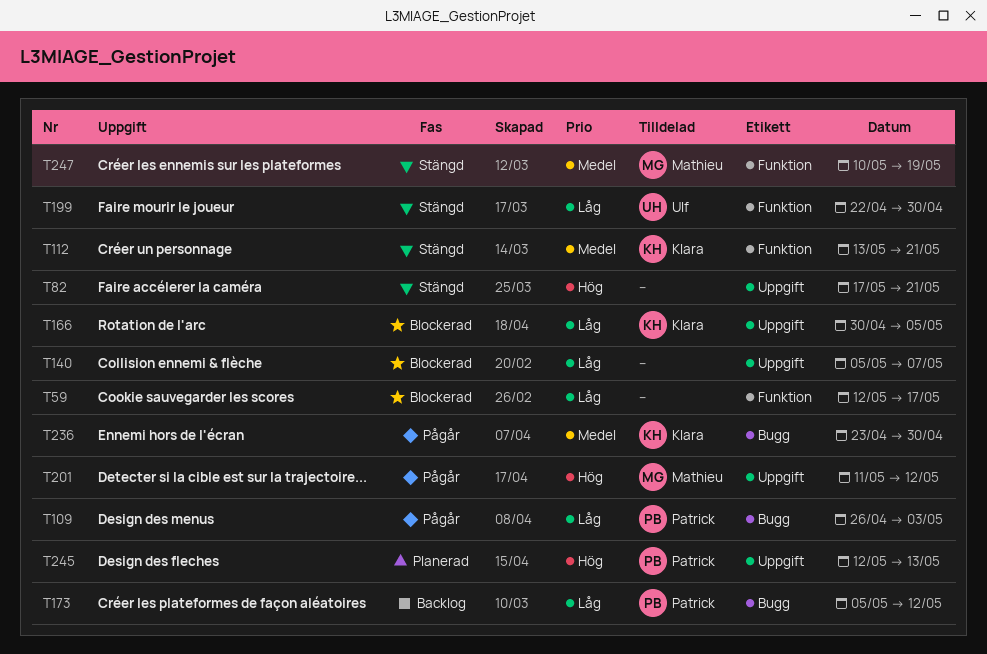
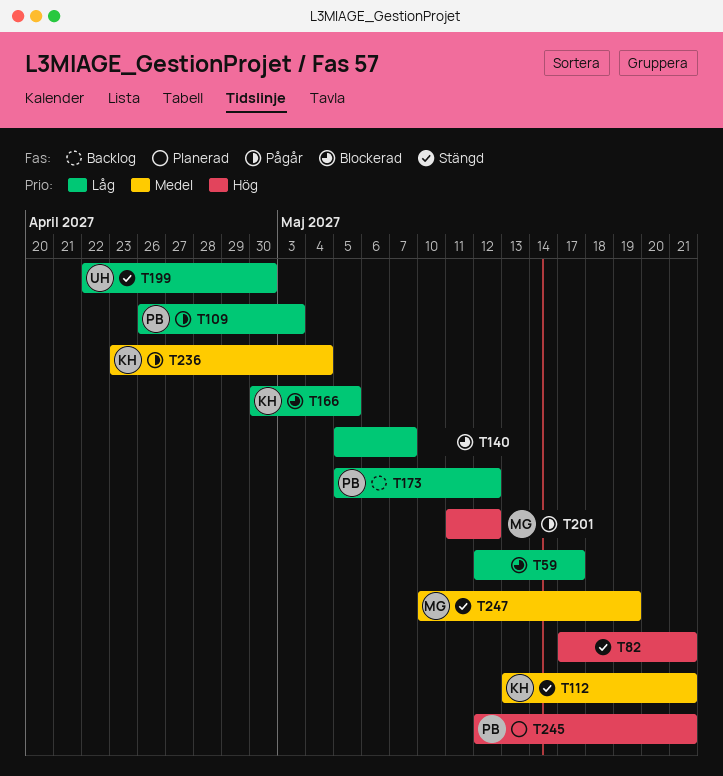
T236, due: Apr 30 -> May 4
T245, due: May 13 -> May 21

